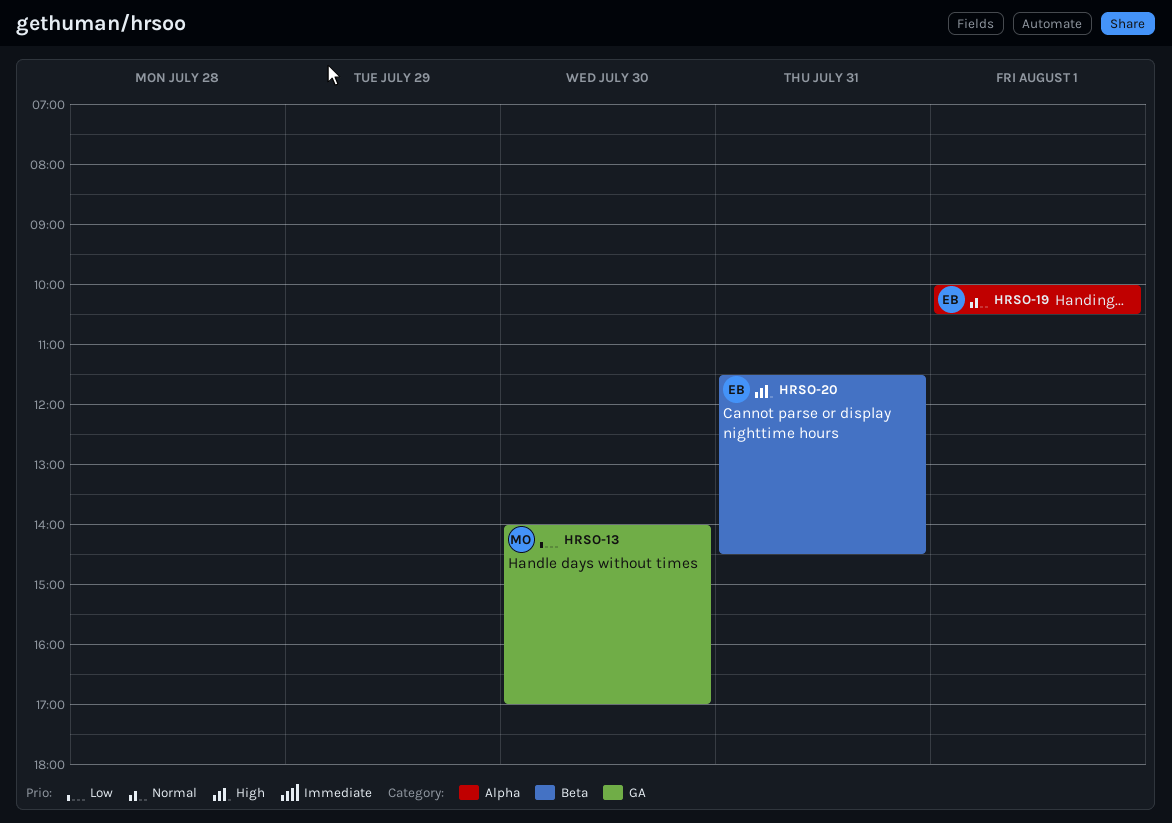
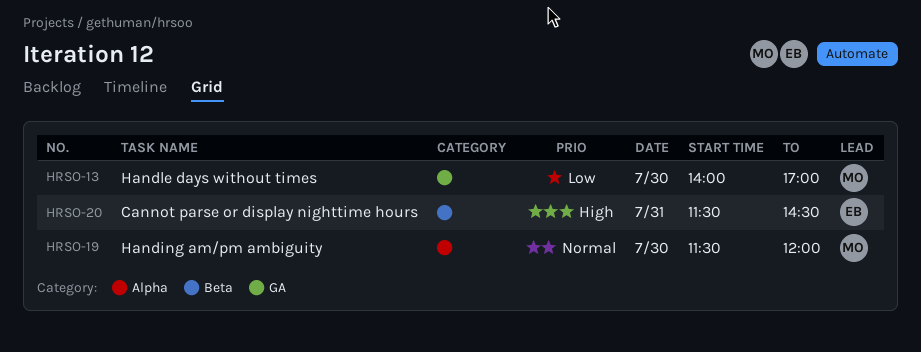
HRSO-19, owner: EB -> MO
HRSO-19, day: Aug 1 -> Jul 30
HRSO-19, begins: 10:00 -> 11:30
HRSO-19, ends: 10:30 -> 12:00

